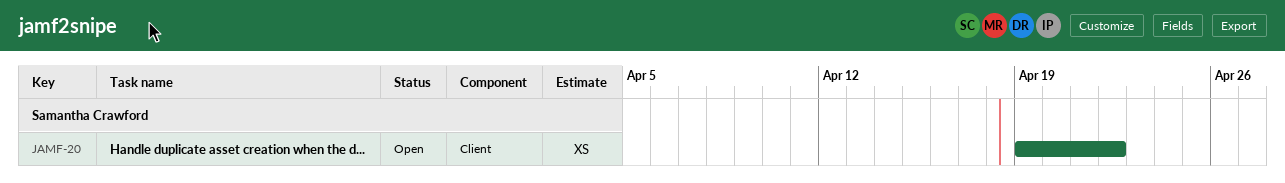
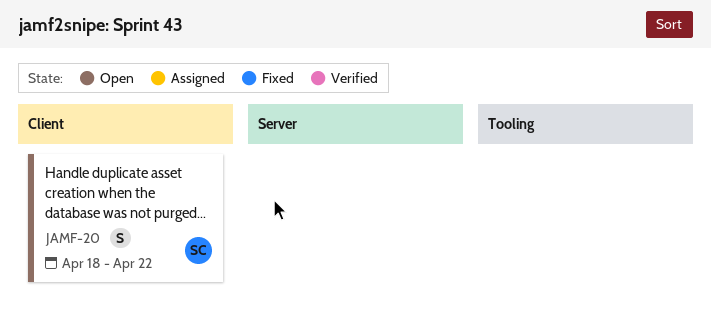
JAMF-20, estimate: XS -> S
JAMF-20, start: Apr 19 -> Apr 18

